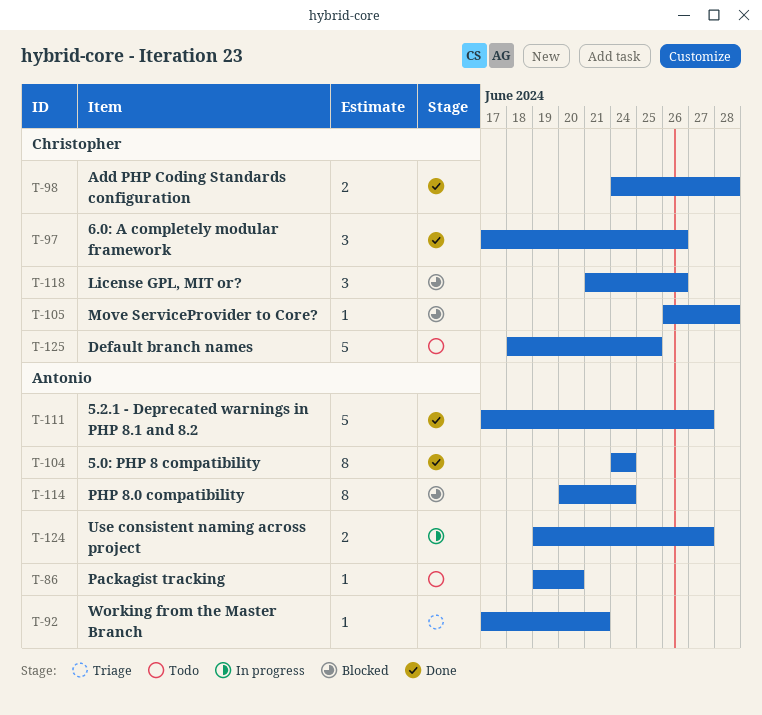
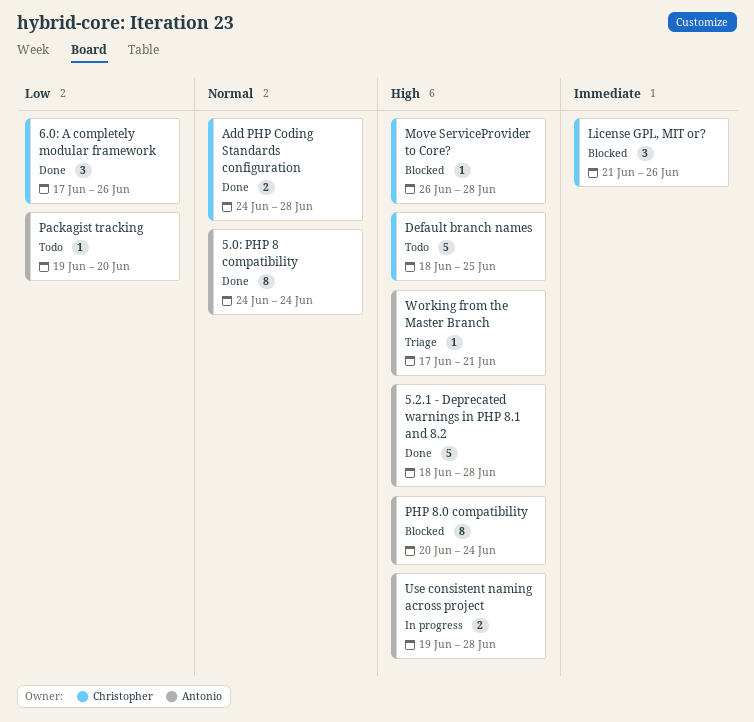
5.2.1 - Deprecated warnings in PHP 8.1 and 8.2, start: Jun 17 -> Jun 18
5.2.1 - Deprecated warnings in PHP 8.1 and 8.2, due: Jun 27 -> Jun 28
Use consistent naming across project, due: Jun 27 -> Jun 28

